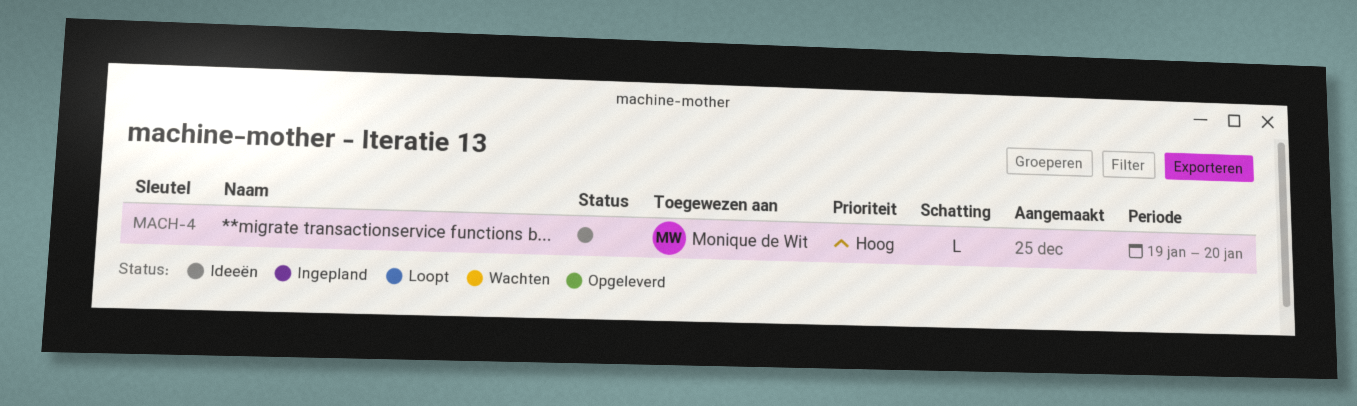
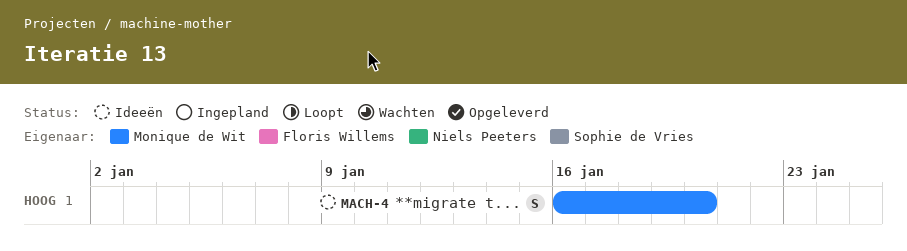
MACH-4, estimate: L -> S
MACH-4, start: Jan 19 -> Jan 16

